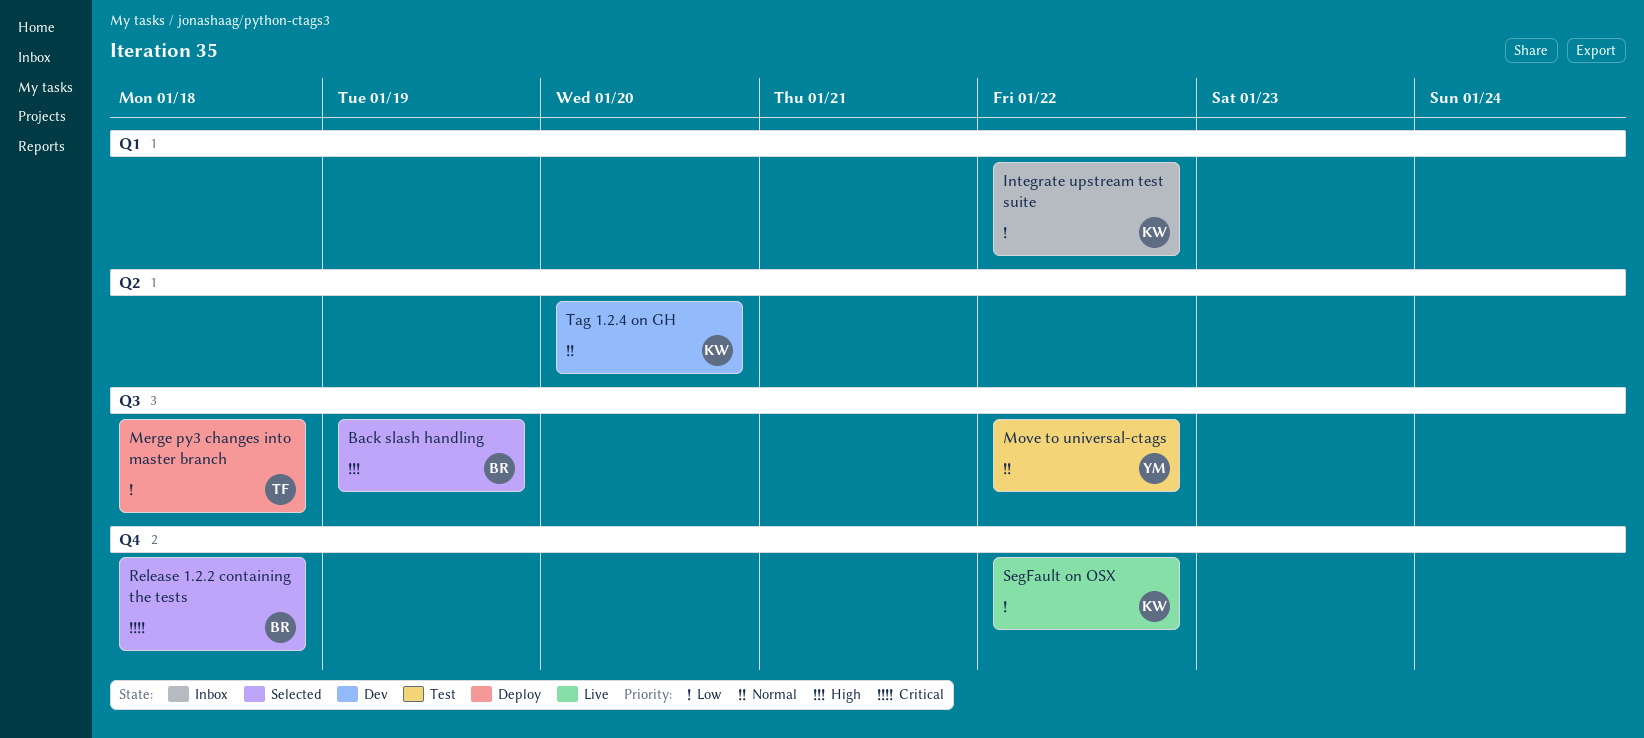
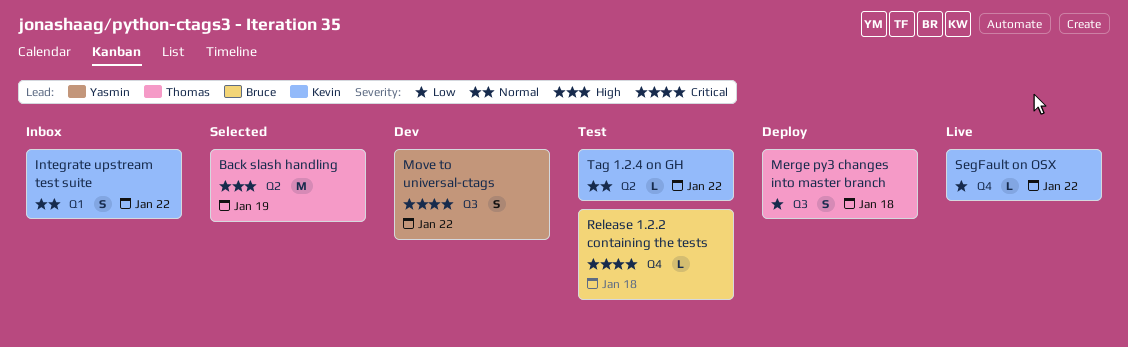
Back slash handling, owner: Bruce -> Thomas
Back slash handling, label: Q3 -> Q2
Integrate upstream test suite, priority: Low -> Normal
Move to universal-ctags, status: Test -> Dev
Move to universal-ctags, priority: Normal -> Critical
Release 1.2.2 containing the tests, status: Selected -> Test
Tag 1.2.4 on GH, status: Dev -> Test
Tag 1.2.4 on GH, due: Jan 20 -> Jan 22

